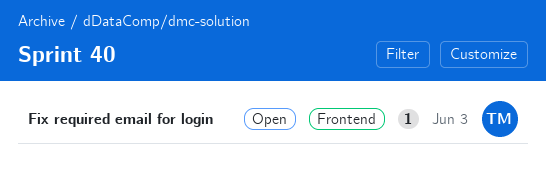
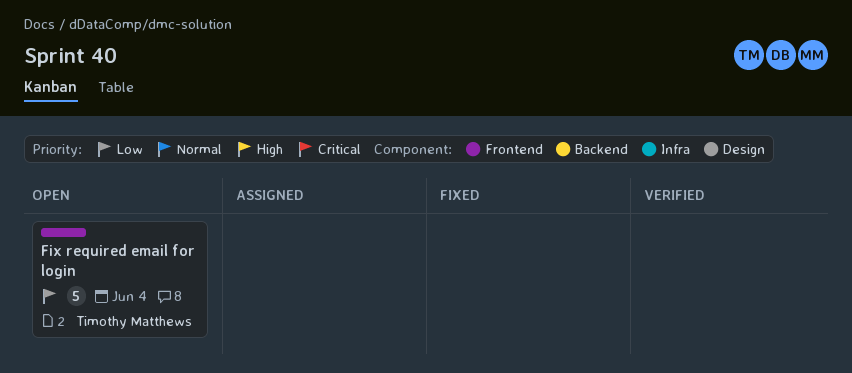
Fix required email for login, estimate: 1 -> 5
Fix required email for login, due: Jun 3 -> Jun 4

